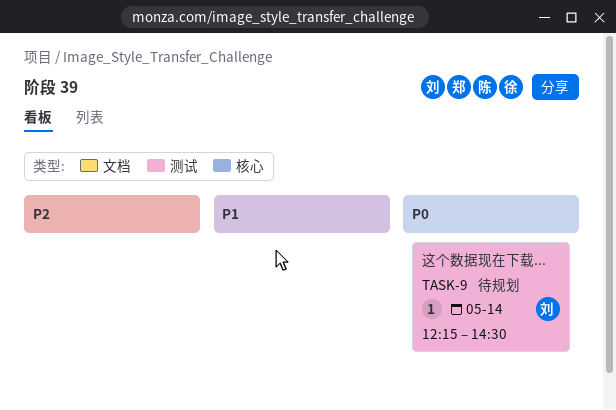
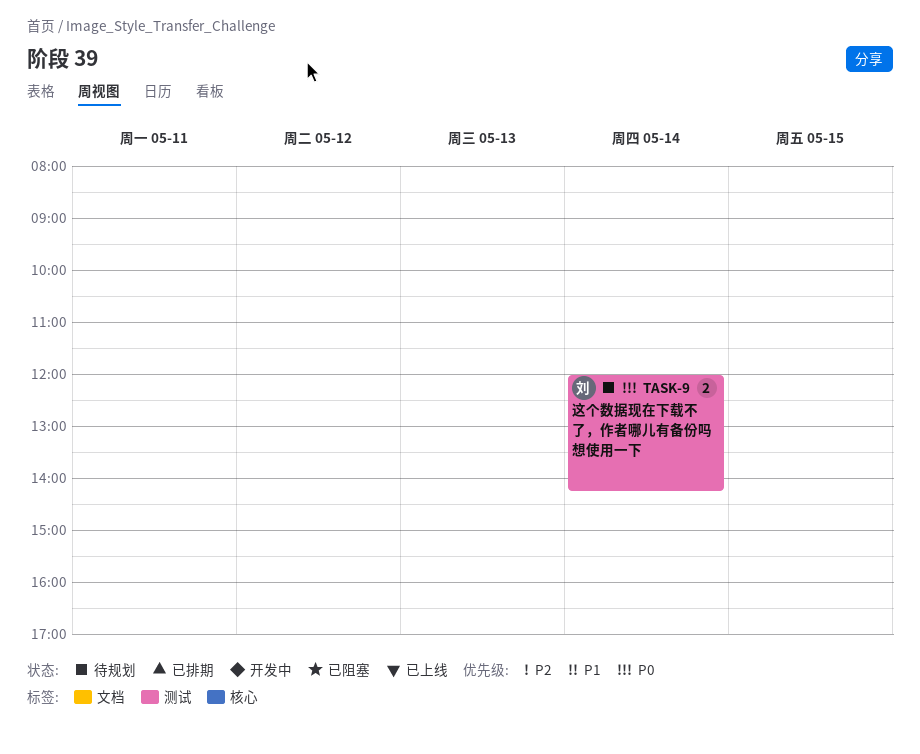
TASK-9, estimate: 1 -> 2
TASK-9, begins: 12:15 -> 12:00
TASK-9, ends: 14:30 -> 14:15

